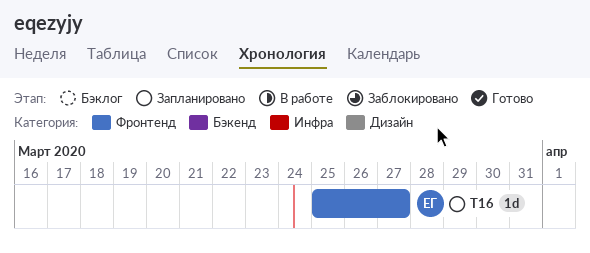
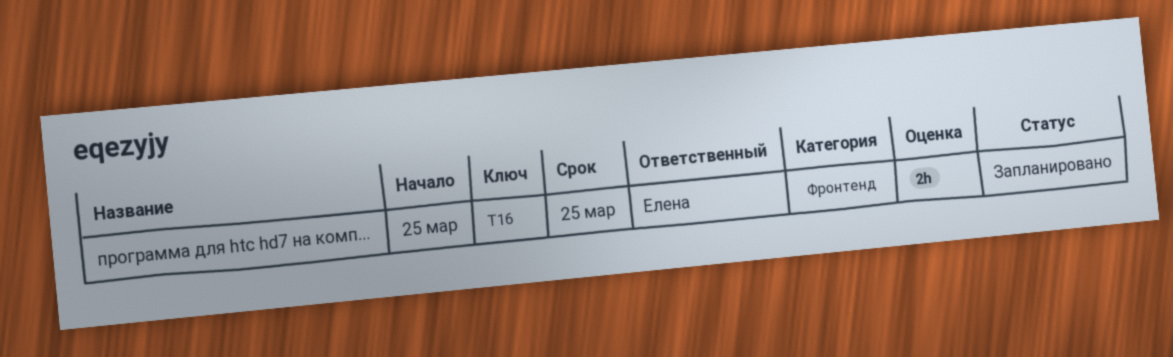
T16, estimate: 1d -> 2h
T16, due: Mar 27 -> Mar 25

